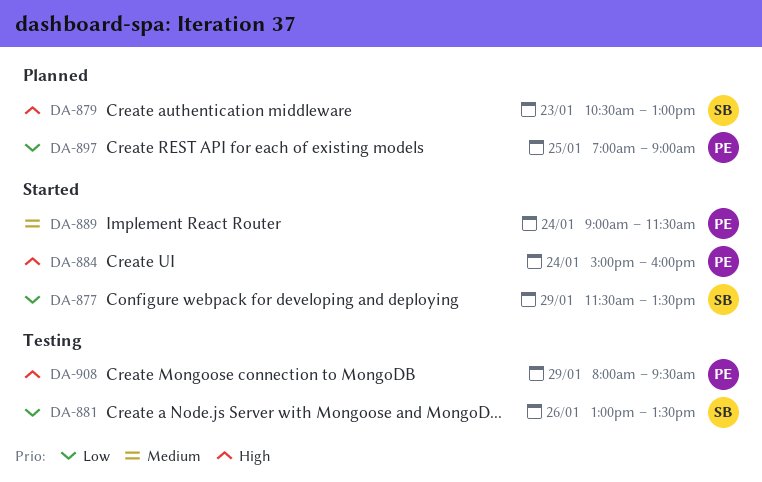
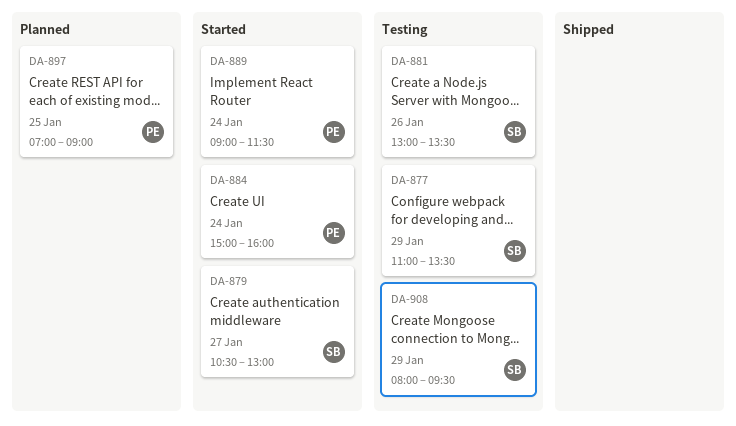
DA-877, status: Started -> Testing
DA-877, begins: 11:30 -> 11:00
DA-879, status: Planned -> Started
DA-879, day: Jan 23 -> Jan 27
DA-908, owner: PE -> SB

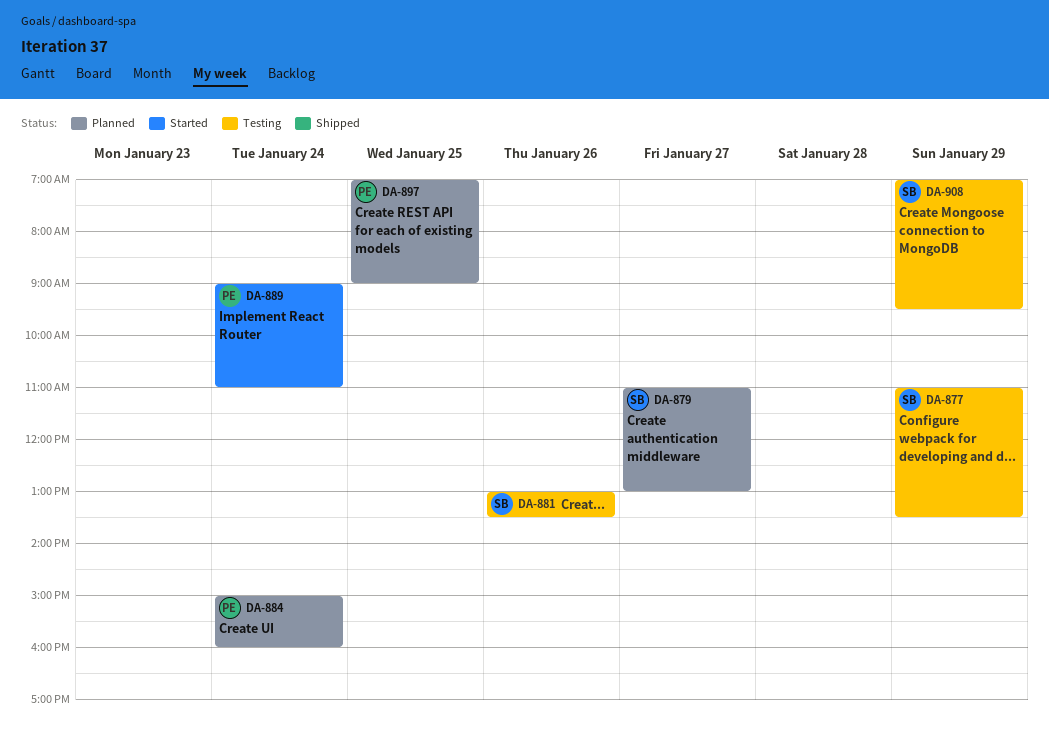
DA-879, status: Started -> Planned
DA-879, begins: 10:30 -> 11:00
DA-884, status: Started -> Planned
DA-889, ends: 11:30 -> 11:00
DA-908, begins: 08:00 -> 07:00

